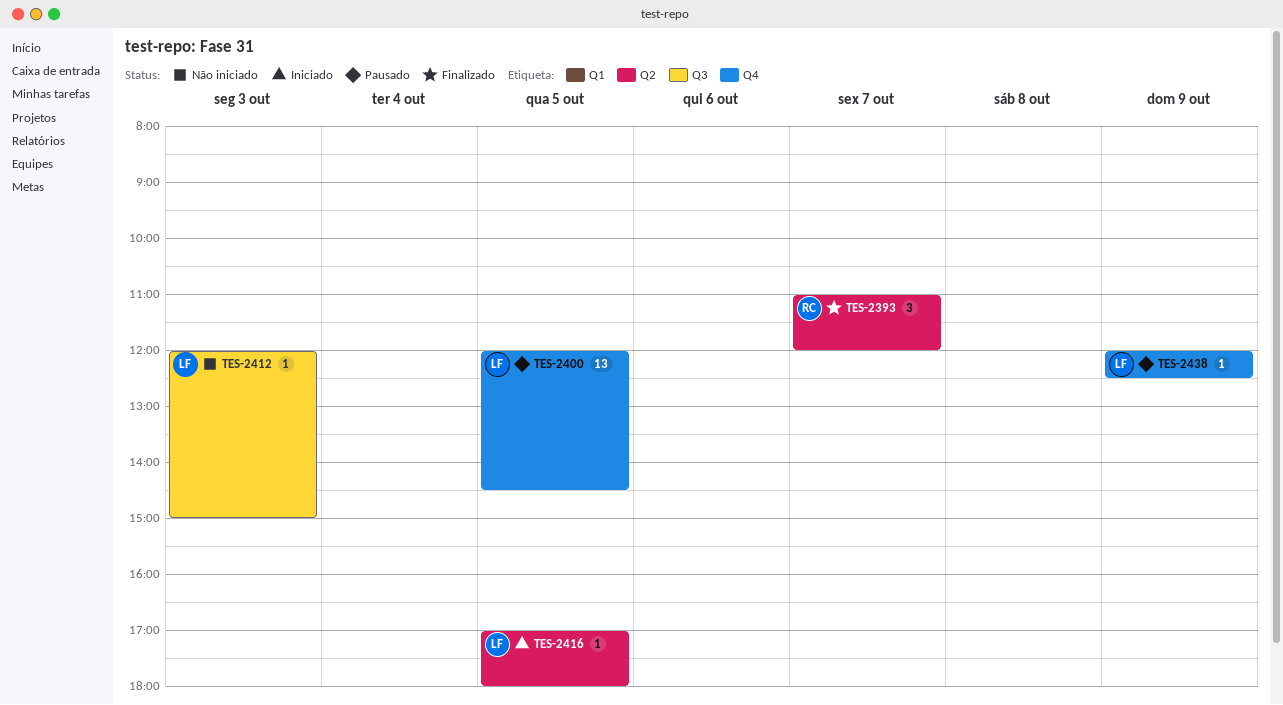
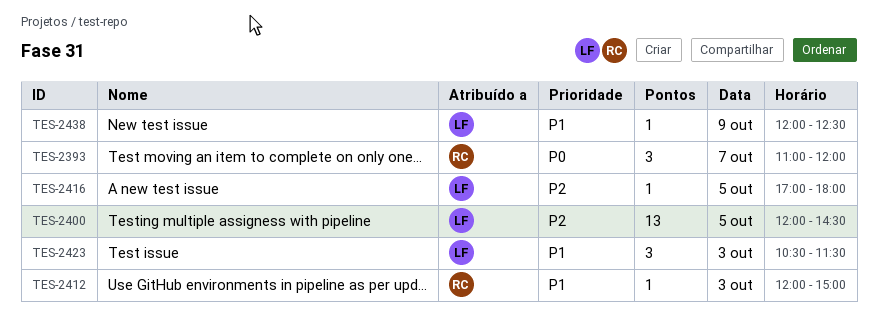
TES-2412, owner: LF -> RC
TES-2423: none -> present

